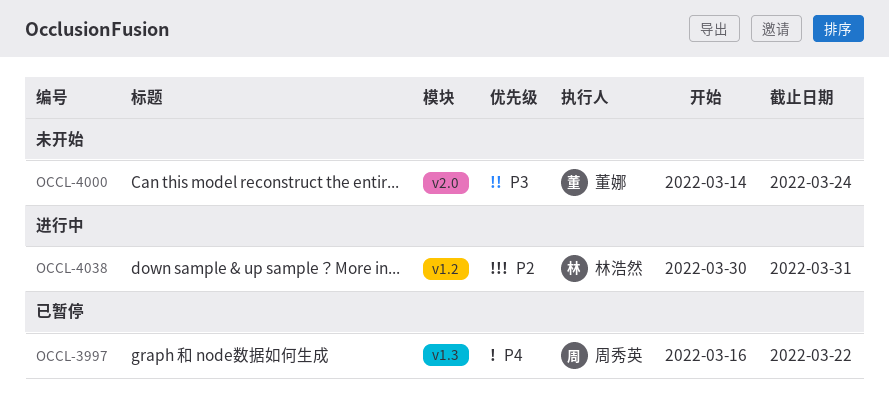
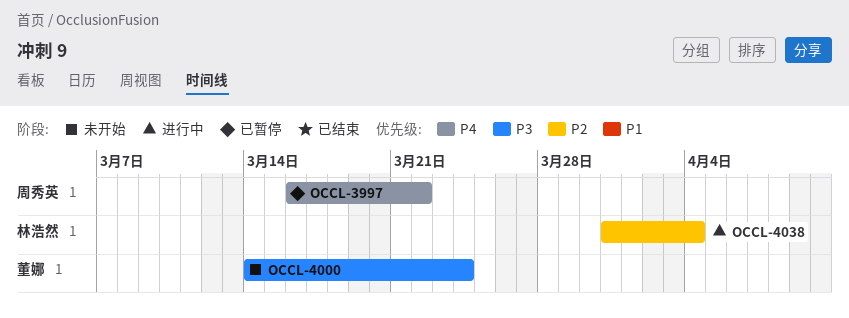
OCCL-4038, start: Mar 30 -> Mar 31
OCCL-4038, due: Mar 31 -> Apr 4

